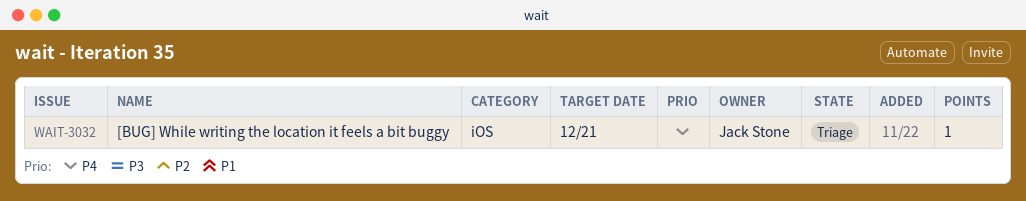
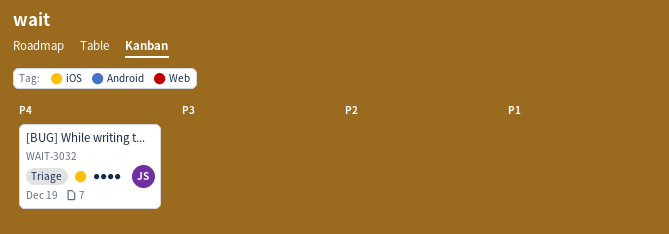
WAIT-3032, estimate: 1 -> 4
WAIT-3032, due: Dec 21 -> Dec 19

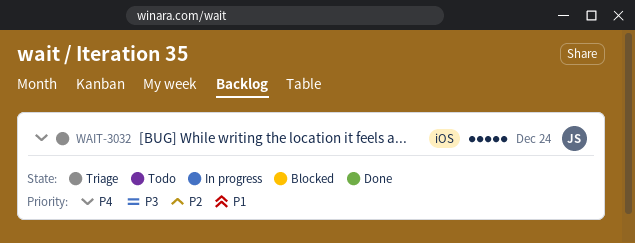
WAIT-3032, estimate: 4 -> 5
WAIT-3032, due: Dec 19 -> Dec 24

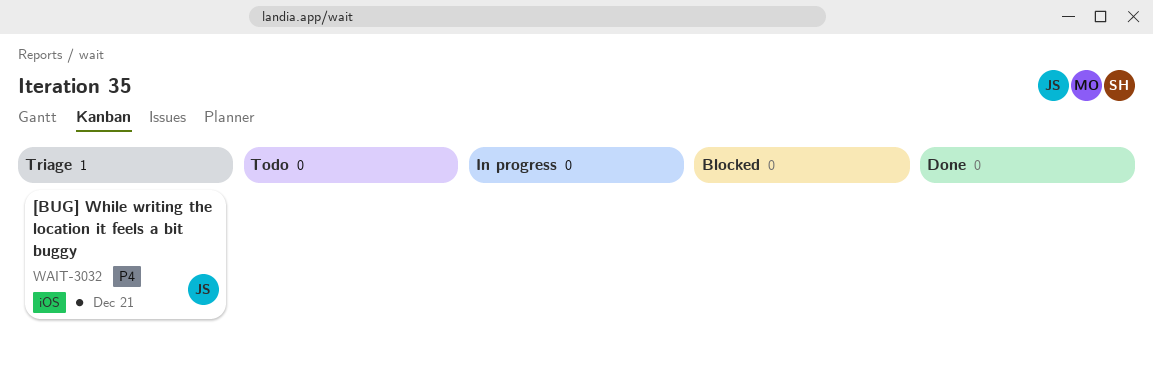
WAIT-3032, estimate: 5 -> 1
WAIT-3032, due: Dec 24 -> Dec 21

